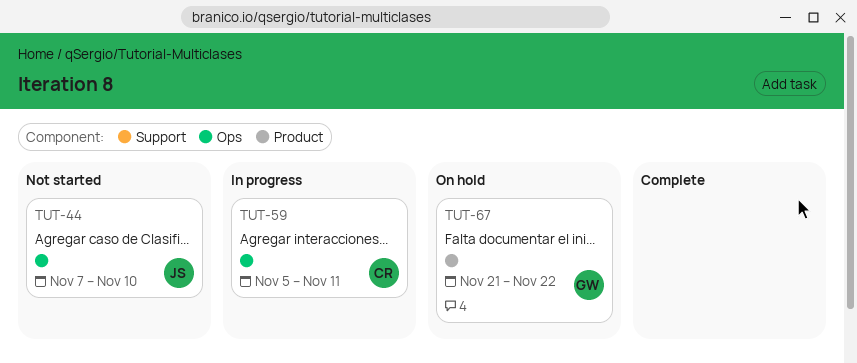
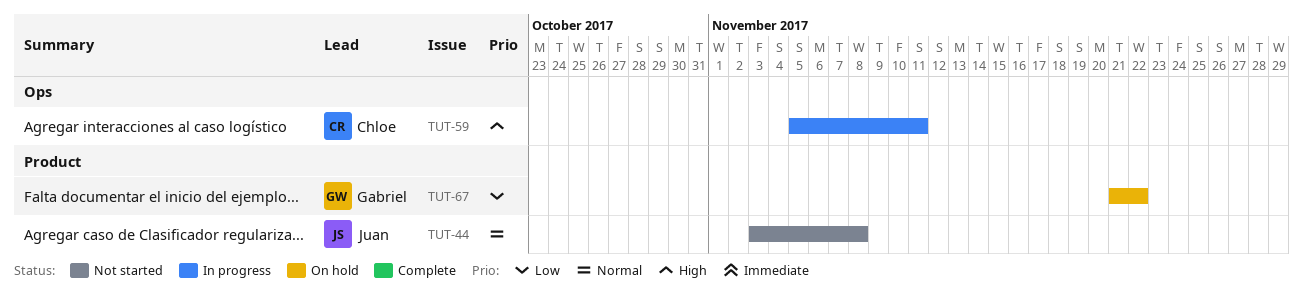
TUT-44, label: Ops -> Product
TUT-44, start: Nov 7 -> Nov 3
TUT-44, due: Nov 10 -> Nov 8

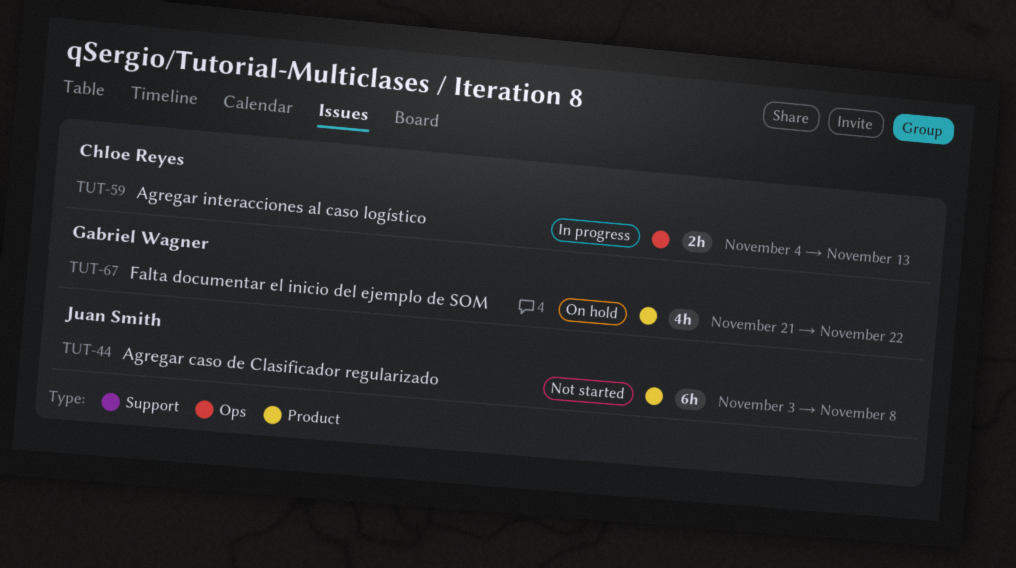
TUT-59, start: Nov 5 -> Nov 4
TUT-59, due: Nov 11 -> Nov 13

